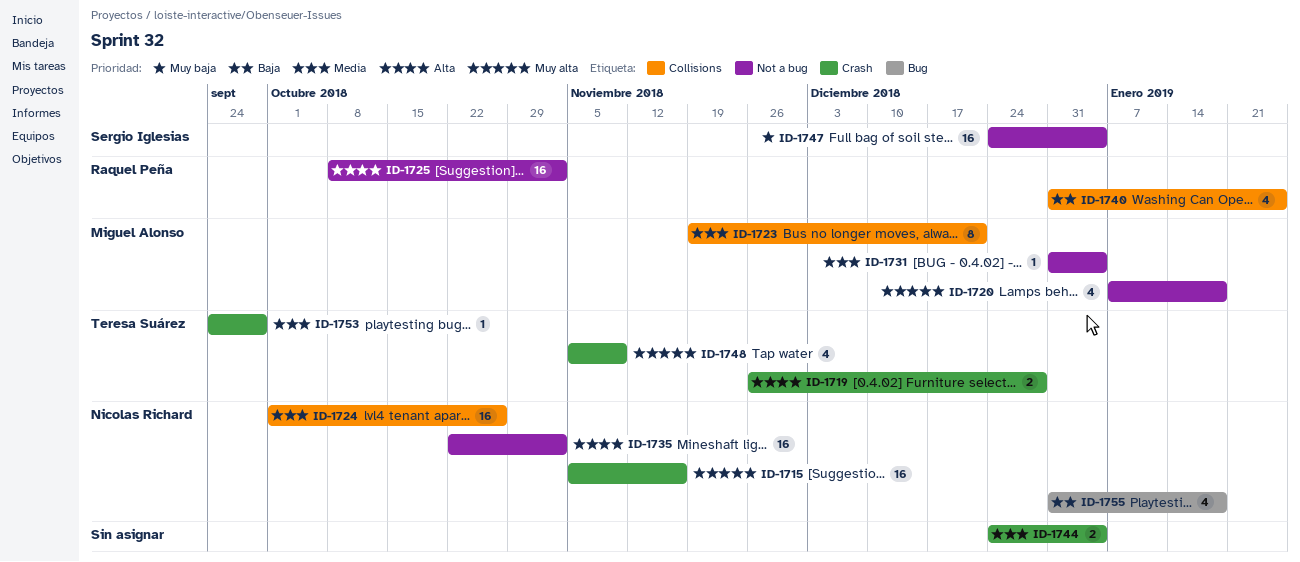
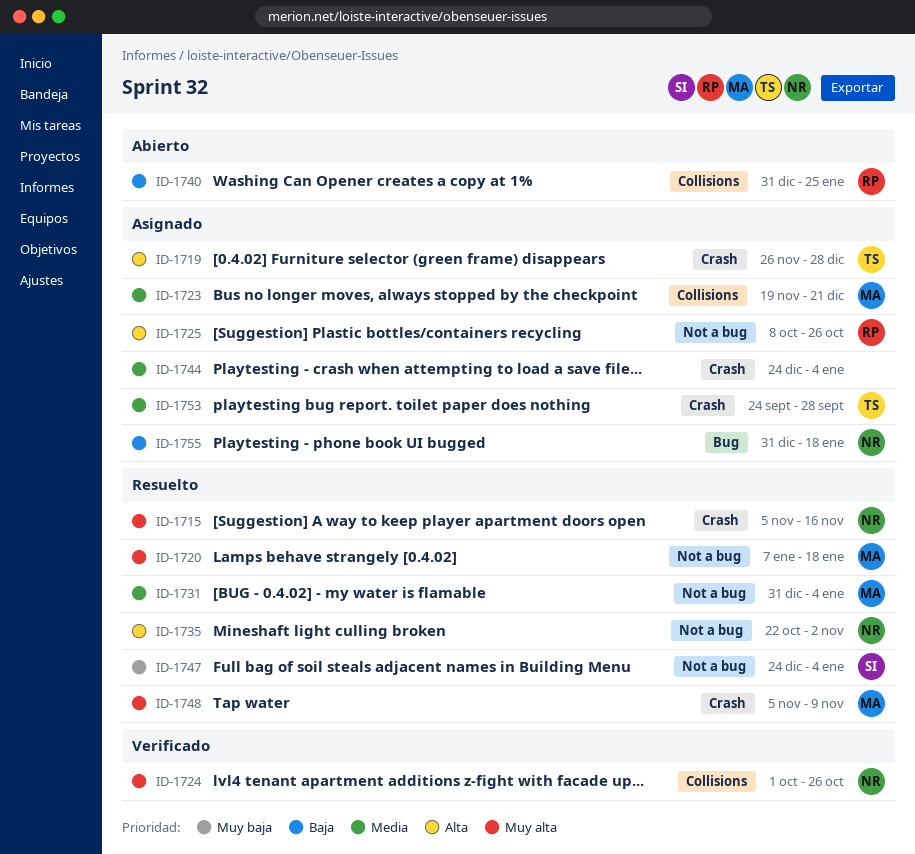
ID-1724, priority: Media -> Muy alta
ID-1725, due: Nov 2 -> Oct 26
ID-1748, owner: Teresa Suárez -> Miguel Alonso

